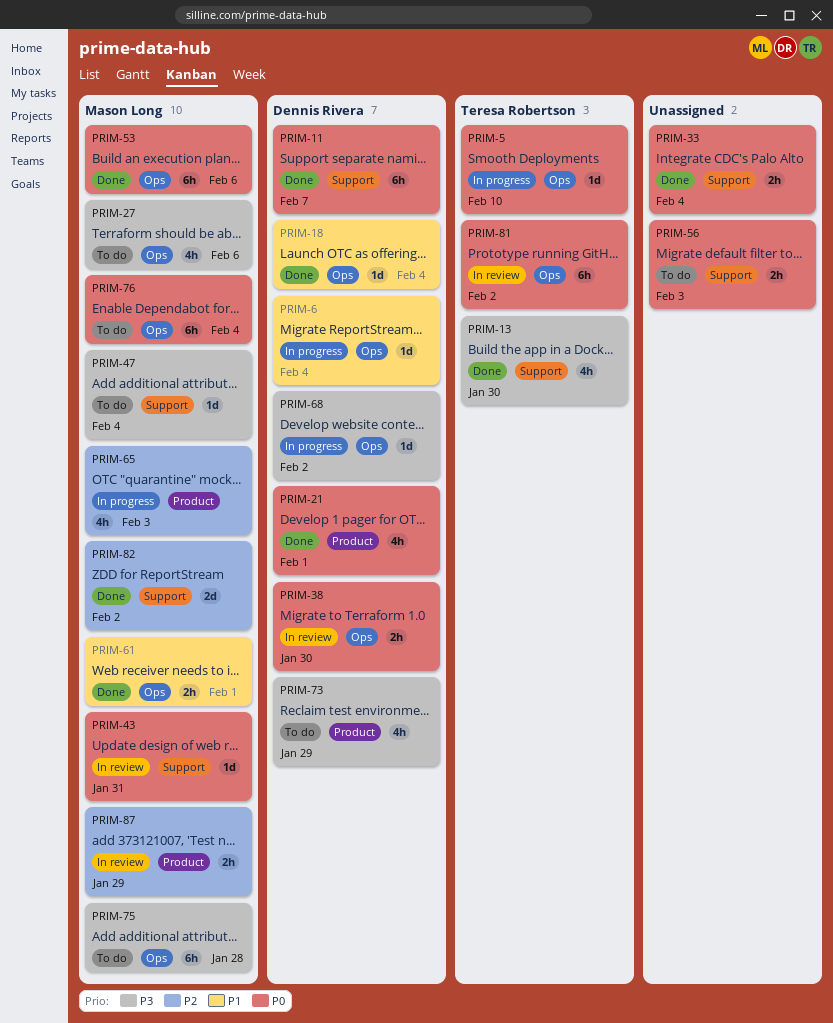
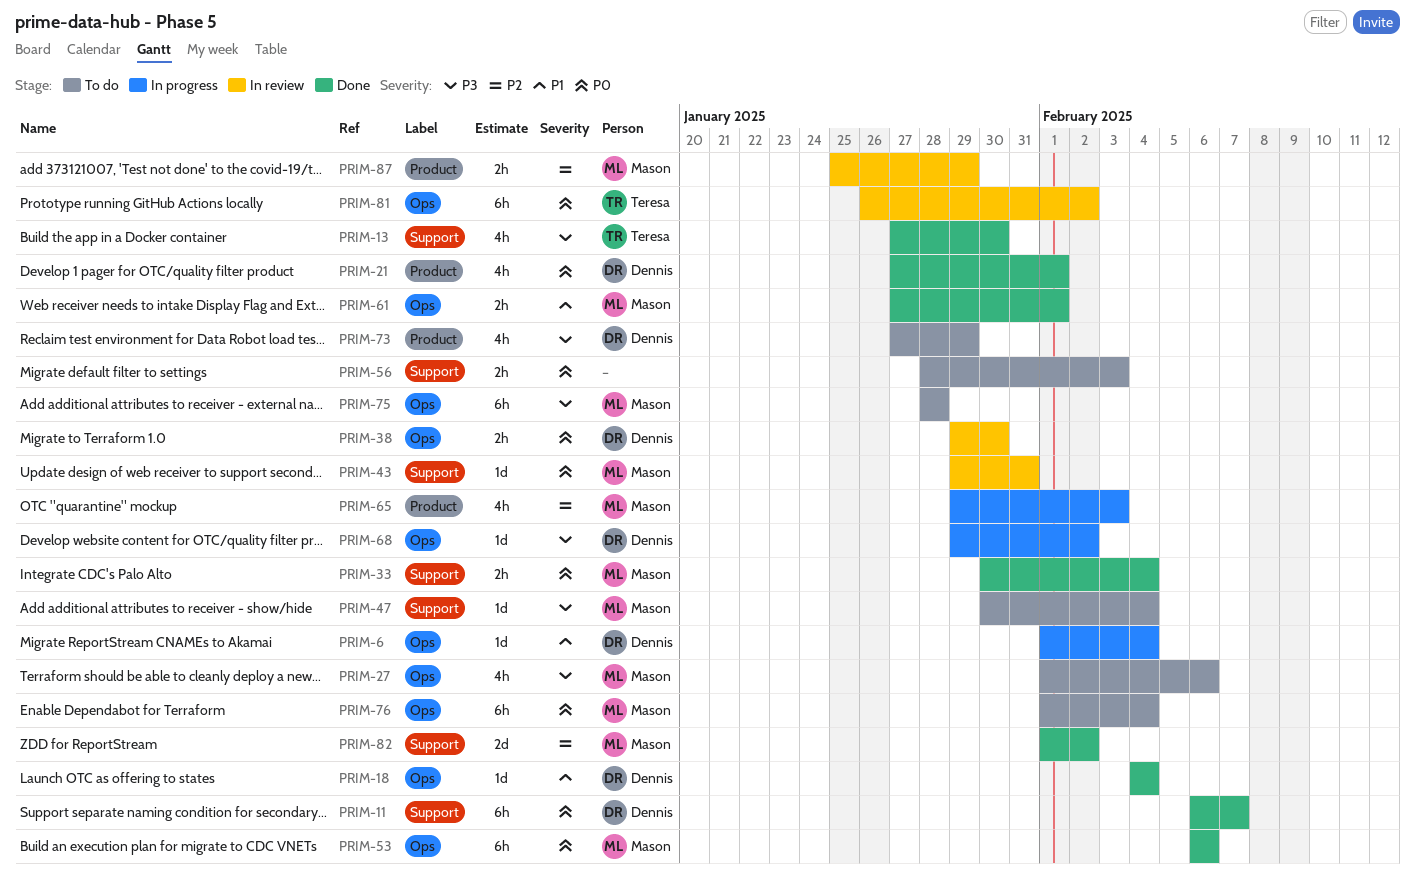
PRIM-5: present -> none
PRIM-33, owner: none -> Mason Long

